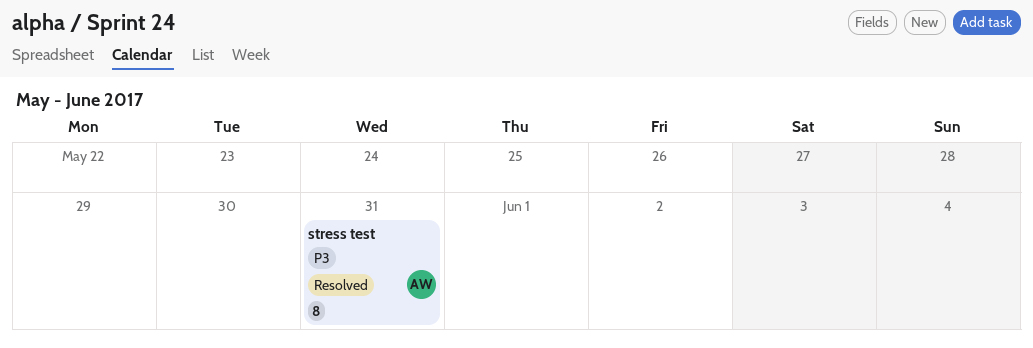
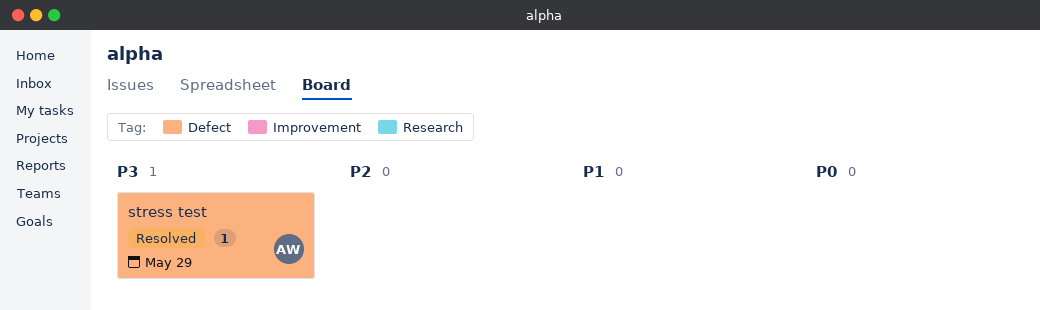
stress test, estimate: 8 -> 1
stress test, due: May 31 -> May 29

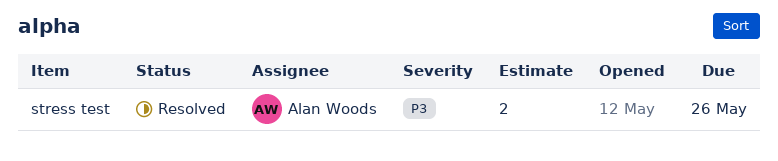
stress test, estimate: 1 -> 2
stress test, due: May 29 -> May 26

